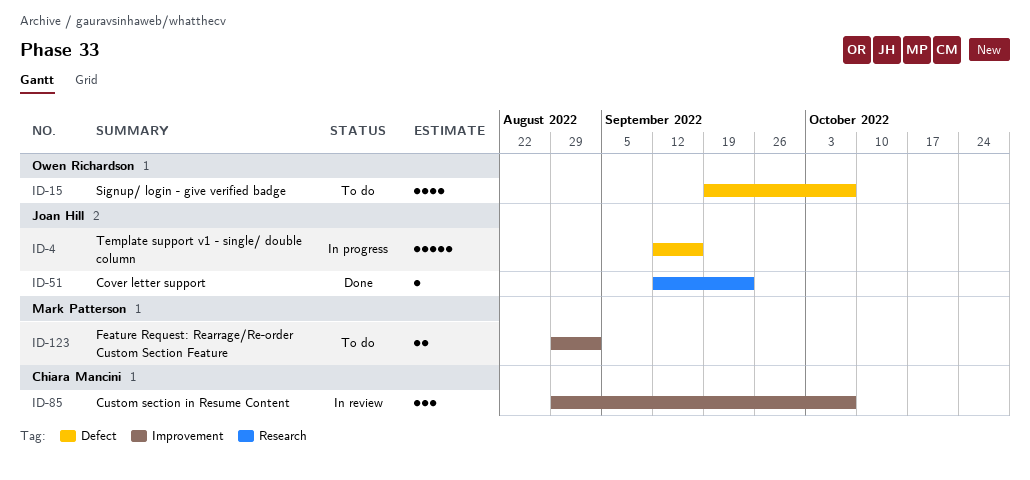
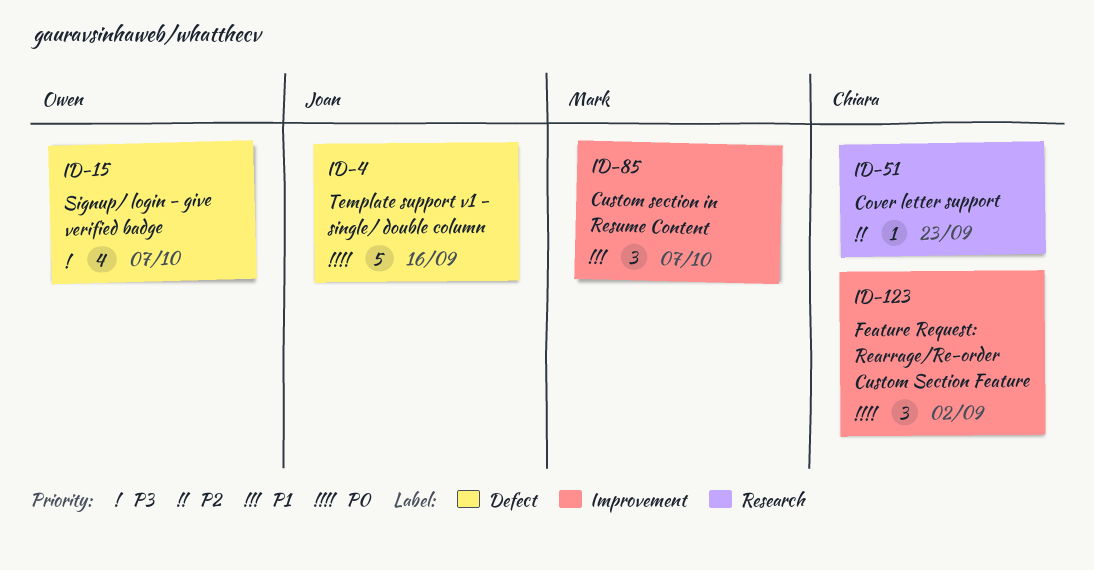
ID-51, owner: Joan Hill -> Chiara Mancini
ID-85, owner: Chiara Mancini -> Mark Patterson
ID-123, owner: Mark Patterson -> Chiara Mancini
ID-123, estimate: 2 -> 3

